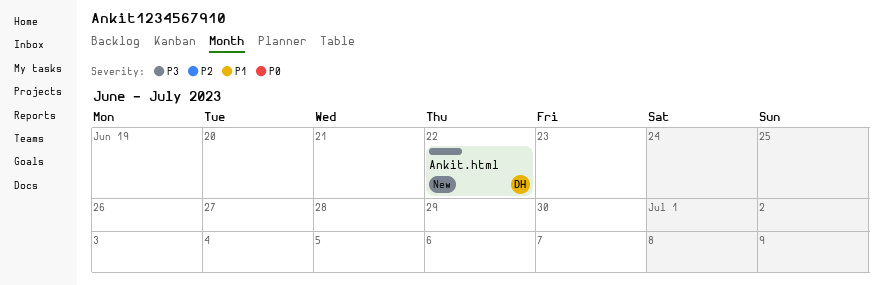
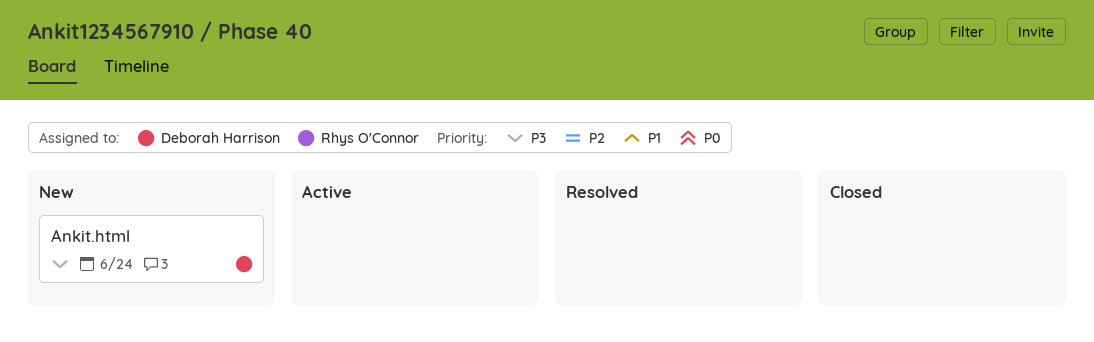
Ankit.html, due: Jun 22 -> Jun 24

